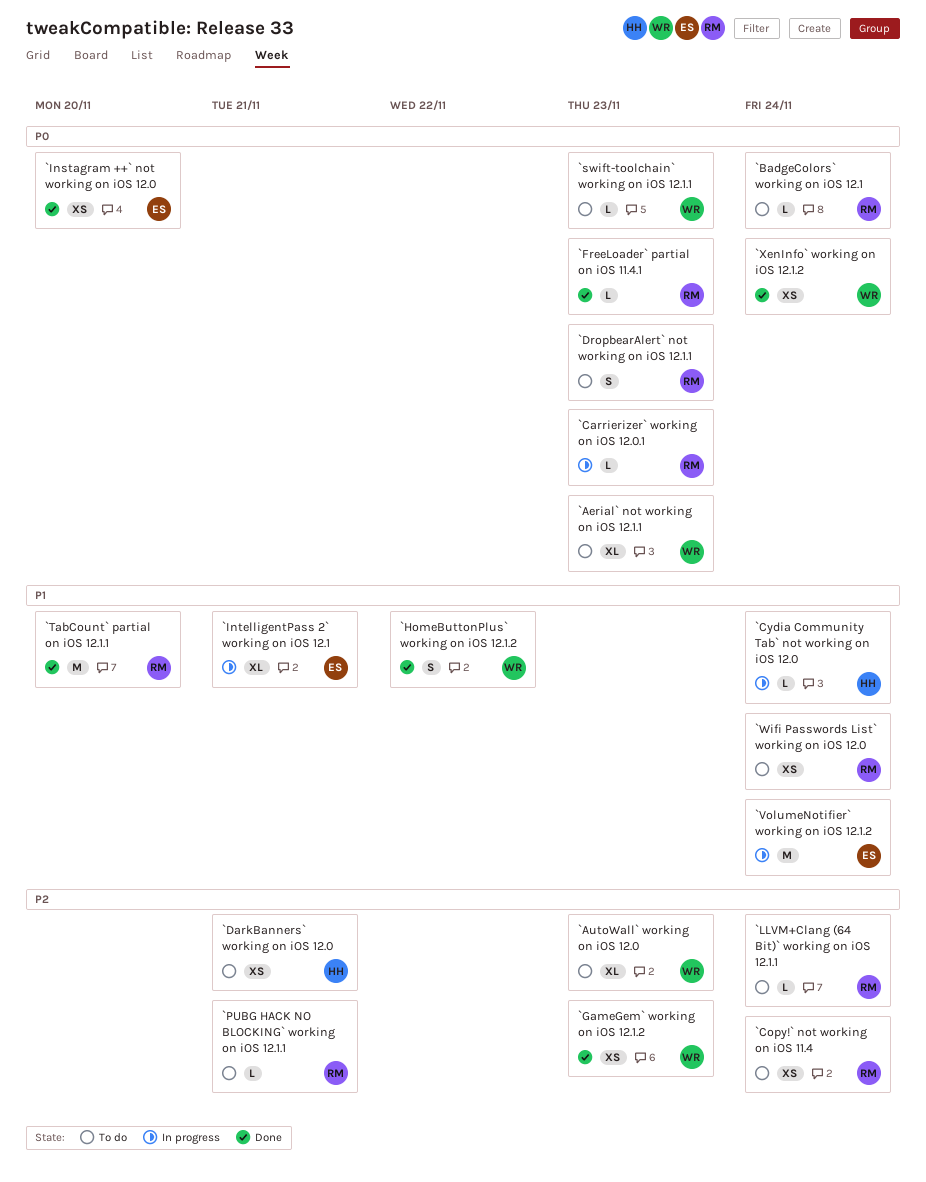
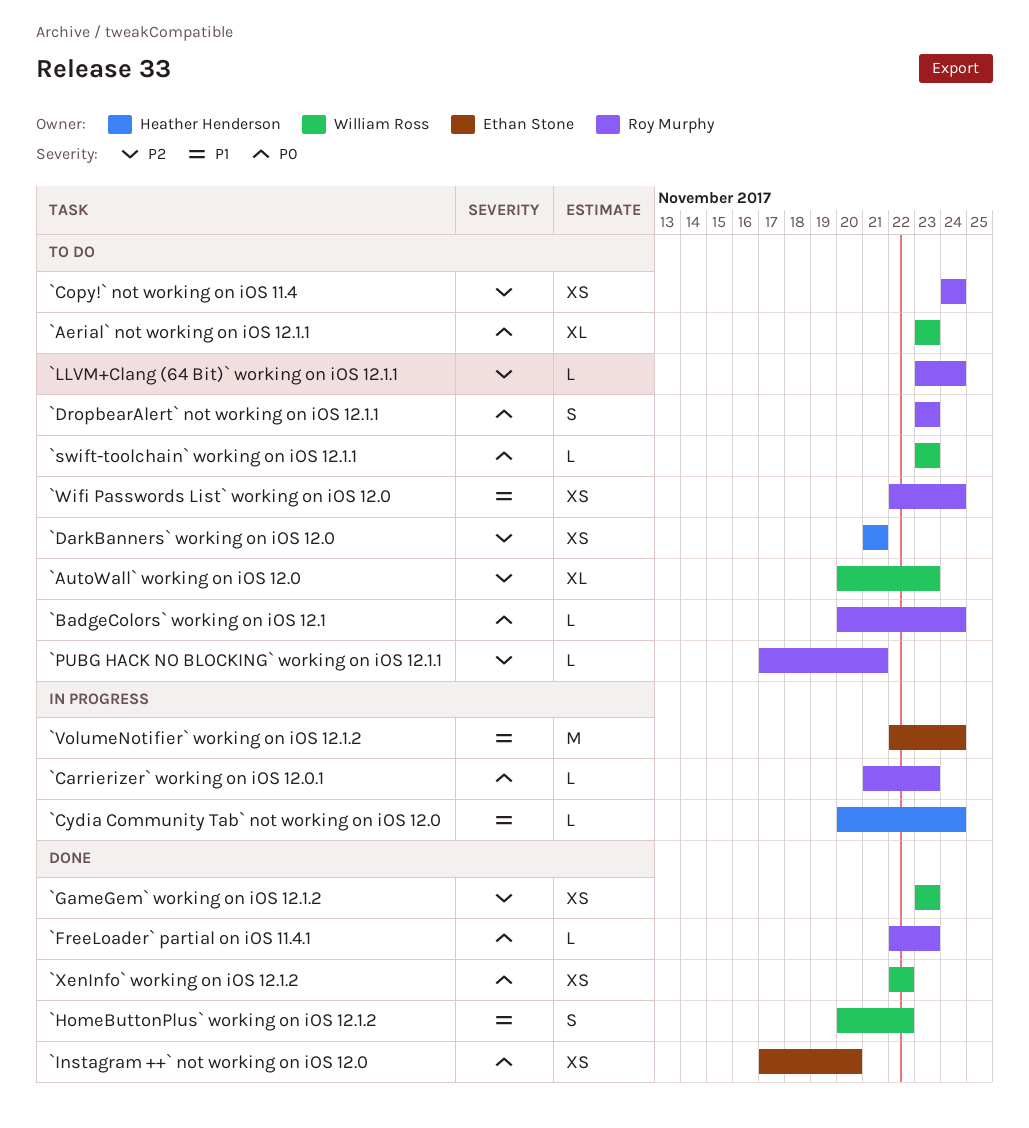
`IntelligentPass 2` working on iOS 12.1: present -> none
`TabCount` partial on iOS 12.1.1: present -> none
`XenInfo` working on iOS 12.1.2, due: Nov 24 -> Nov 22

